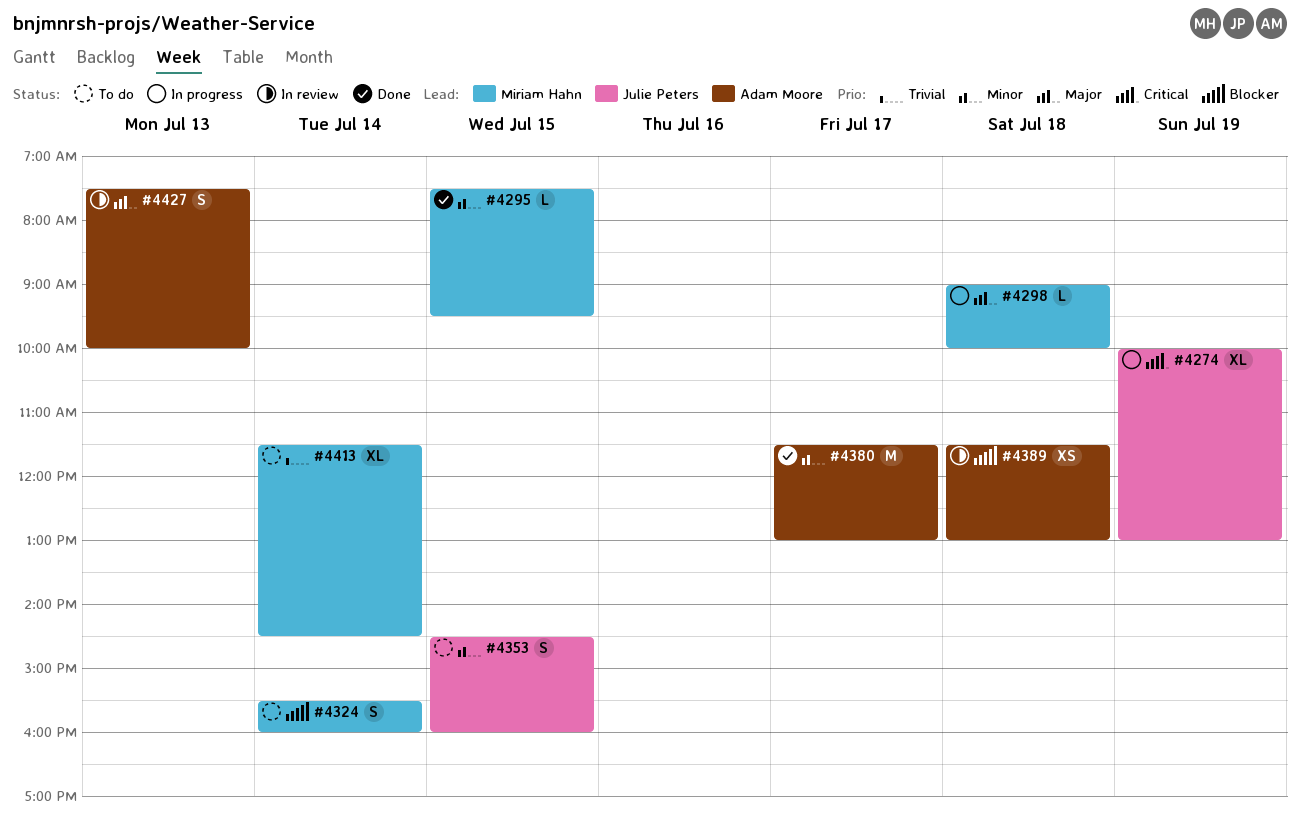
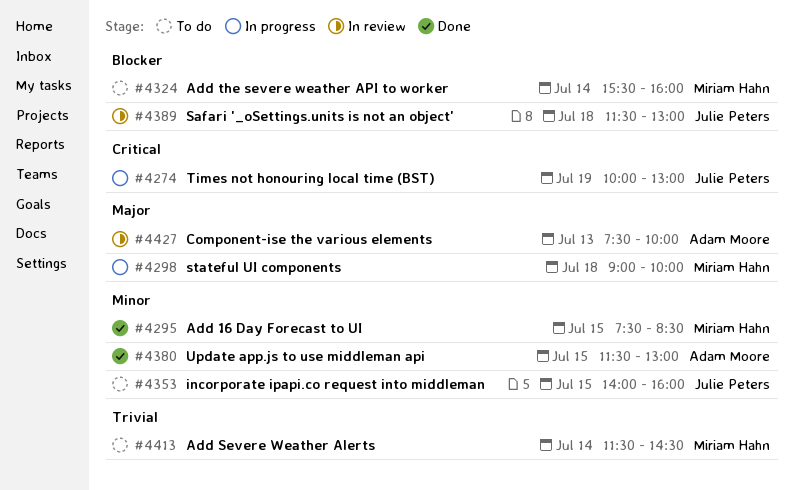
#4295, ends: 09:30 -> 08:30
#4353, begins: 14:30 -> 14:00
#4380, day: Jul 17 -> Jul 15
#4389, owner: Adam Moore -> Julie Peters

